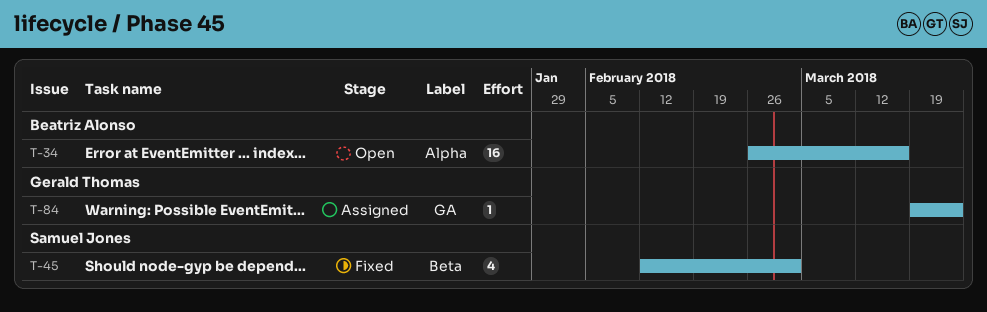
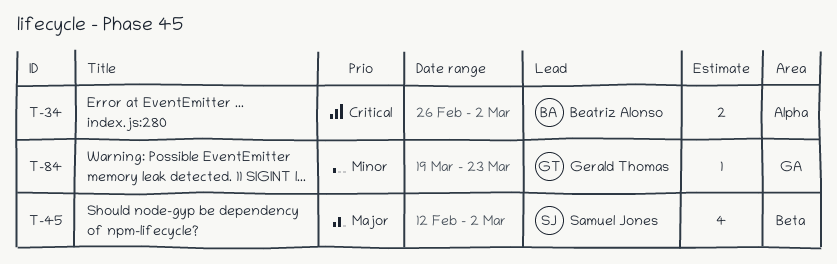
T-34, estimate: 16 -> 2
T-34, due: Mar 16 -> Mar 2

